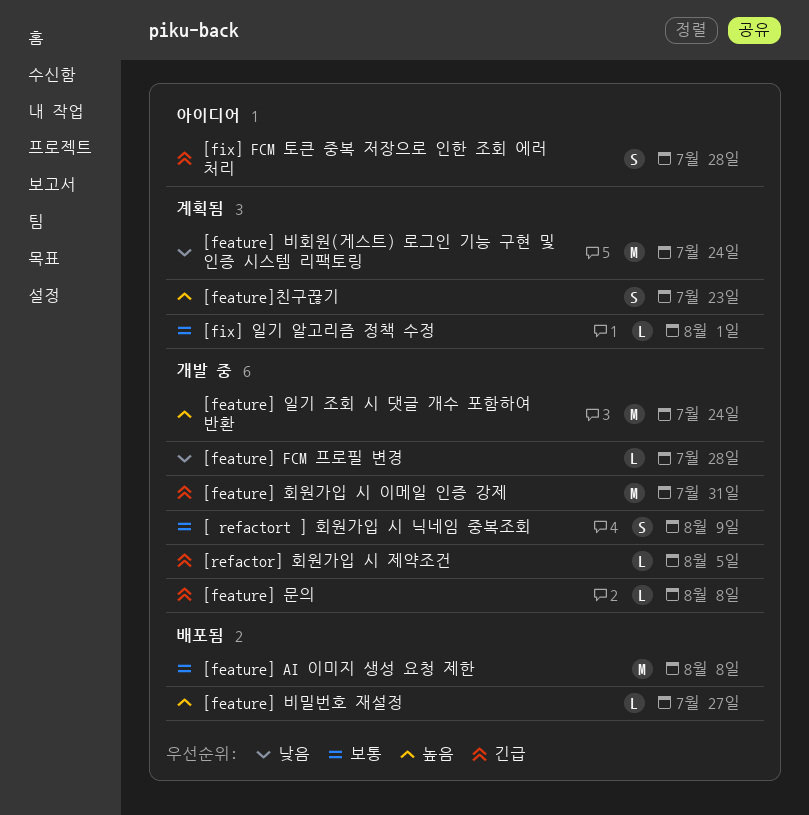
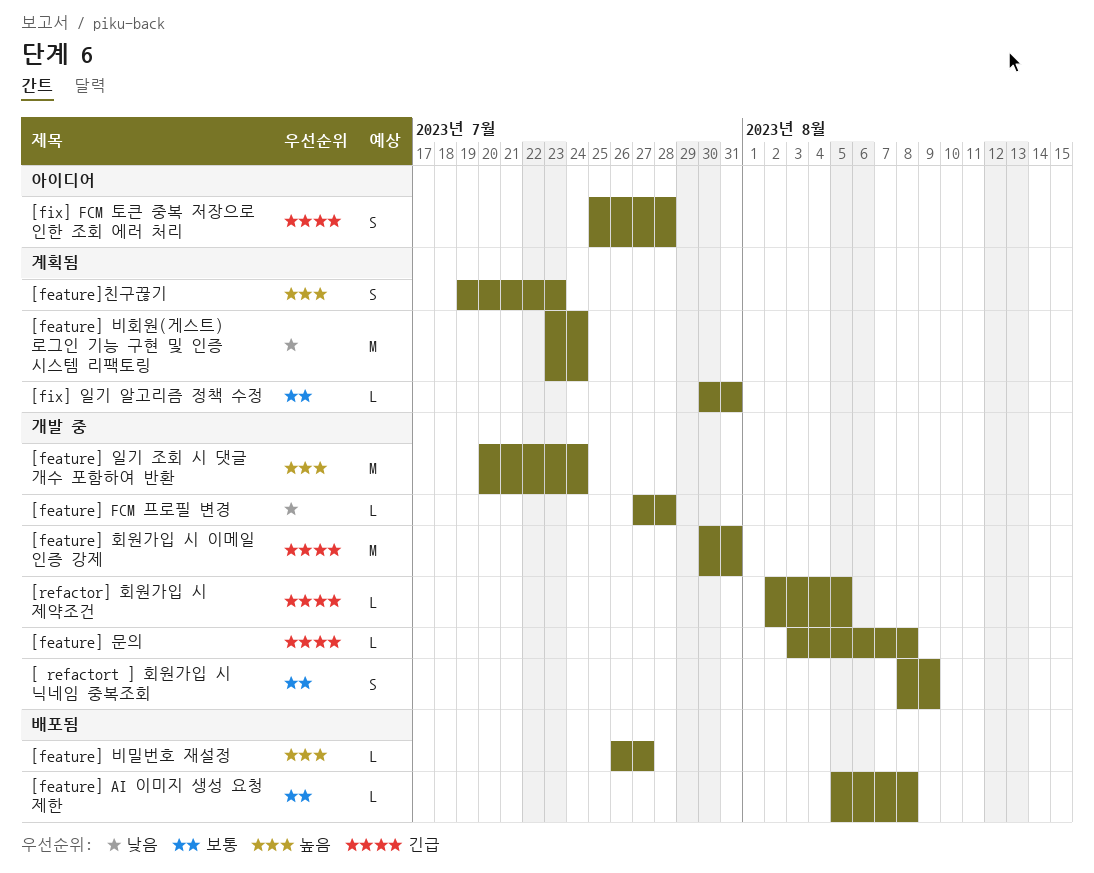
[feature] AI 이미지 생성 요청 제한, estimate: M -> L
[fix] 일기 알고리즘 정책 수정, due: Aug 1 -> Jul 31

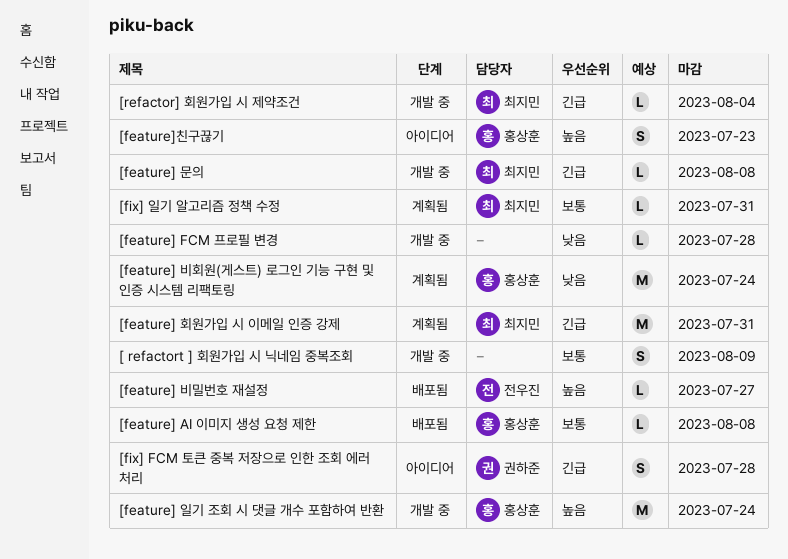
[feature] 회원가입 시 이메일 인증 강제, status: 개발 중 -> 계획됨
[feature]친구끊기, status: 계획됨 -> 아이디어
[refactor] 회원가입 시 제약조건, due: Aug 5 -> Aug 4

